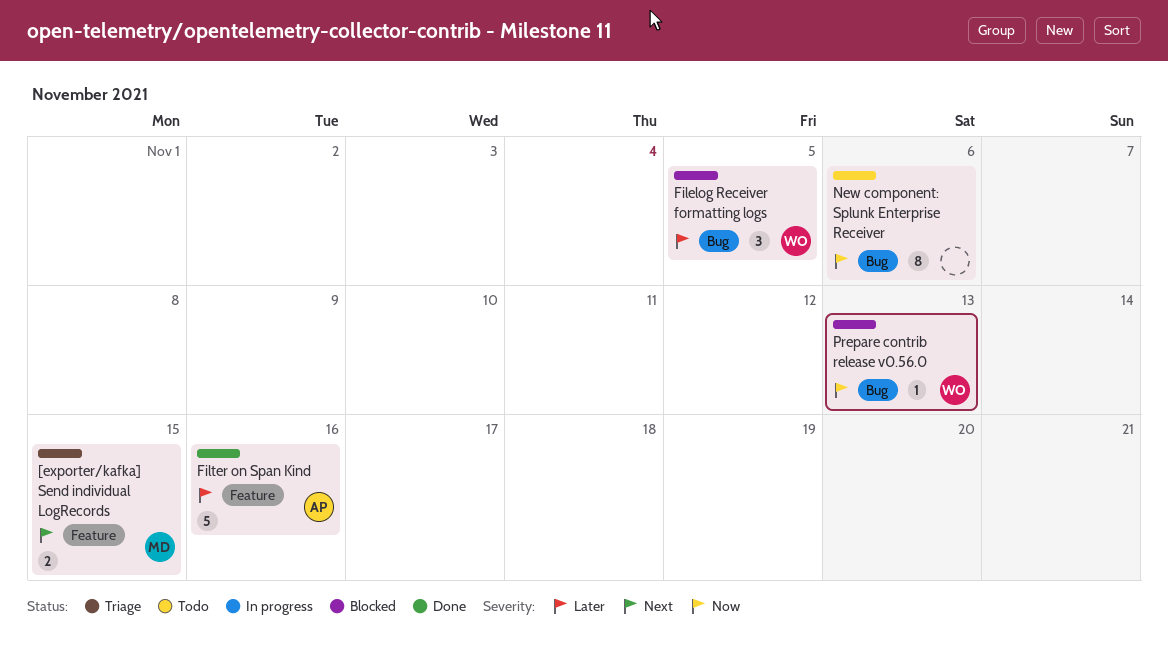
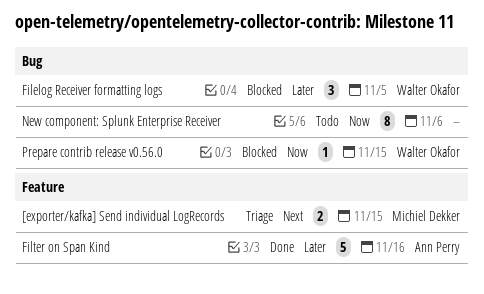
Prepare contrib release v0.56.0, due: Nov 13 -> Nov 15

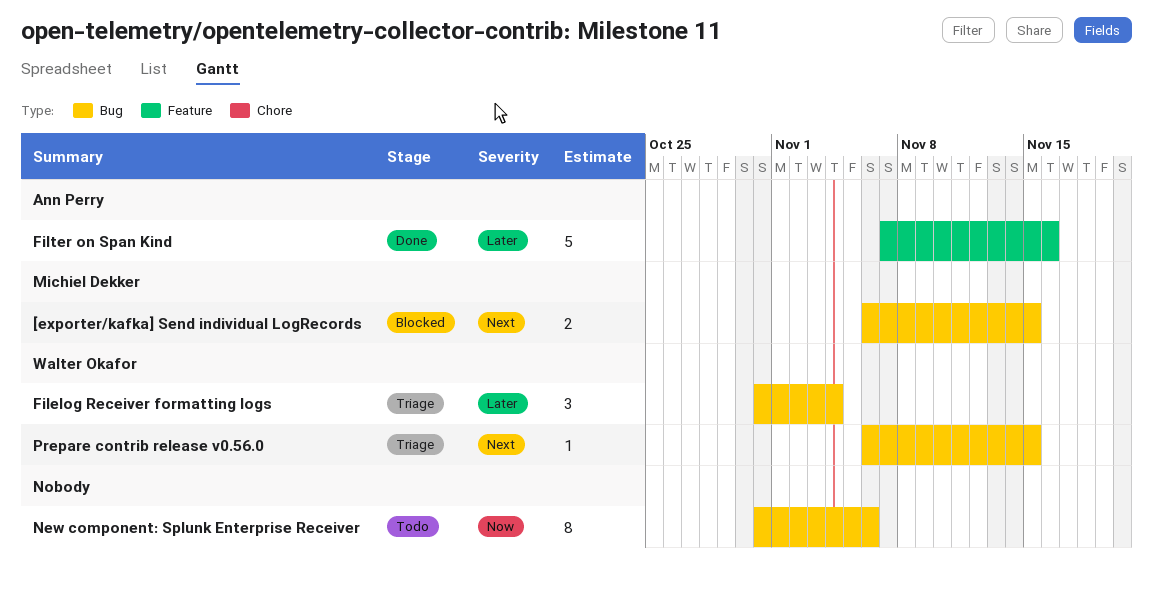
[exporter/kafka] Send individual LogRecords, status: Triage -> Blocked
[exporter/kafka] Send individual LogRecords, label: Feature -> Bug
Filelog Receiver formatting logs, status: Blocked -> Triage
Filelog Receiver formatting logs, due: Nov 5 -> Nov 4
Prepare contrib release v0.56.0, status: Blocked -> Triage
Prepare contrib release v0.56.0, priority: Now -> Next

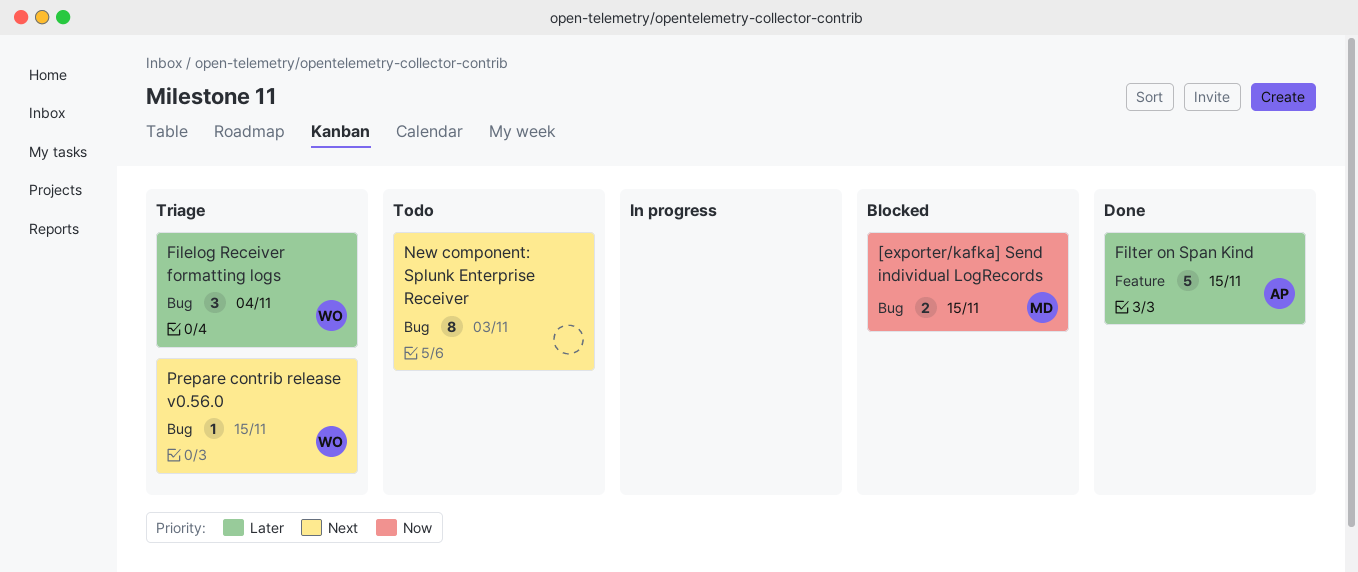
[exporter/kafka] Send individual LogRecords, priority: Next -> Now
Filter on Span Kind, due: Nov 16 -> Nov 15
New component: Splunk Enterprise Receiver, priority: Now -> Next
New component: Splunk Enterprise Receiver, due: Nov 6 -> Nov 3

